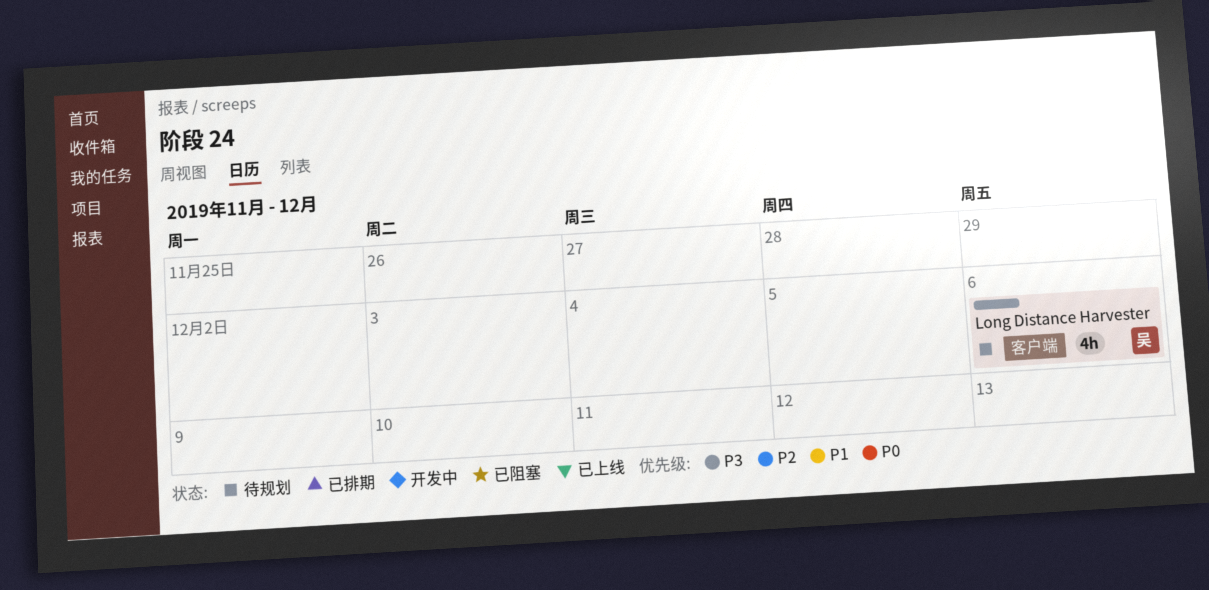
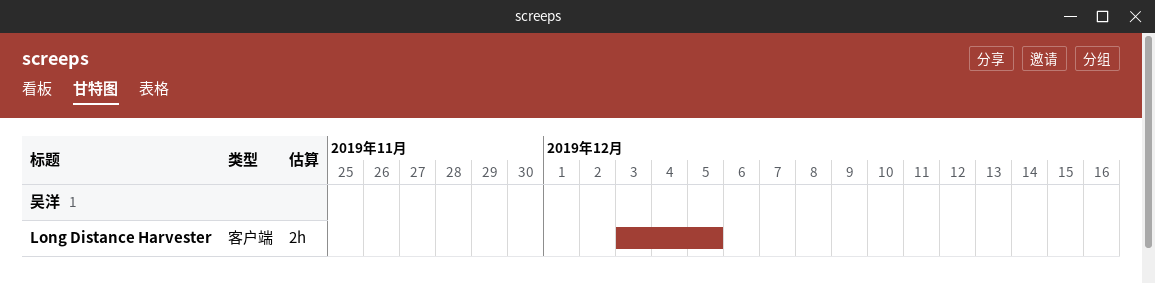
Long Distance Harvester, estimate: 4h -> 2h
Long Distance Harvester, due: Dec 6 -> Dec 5

